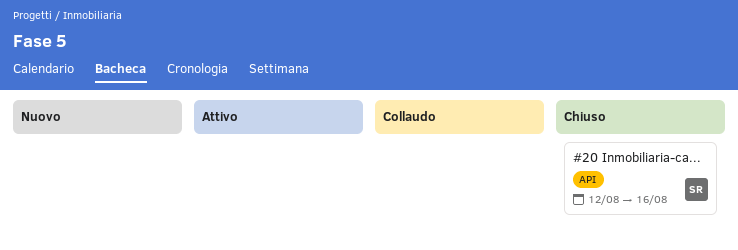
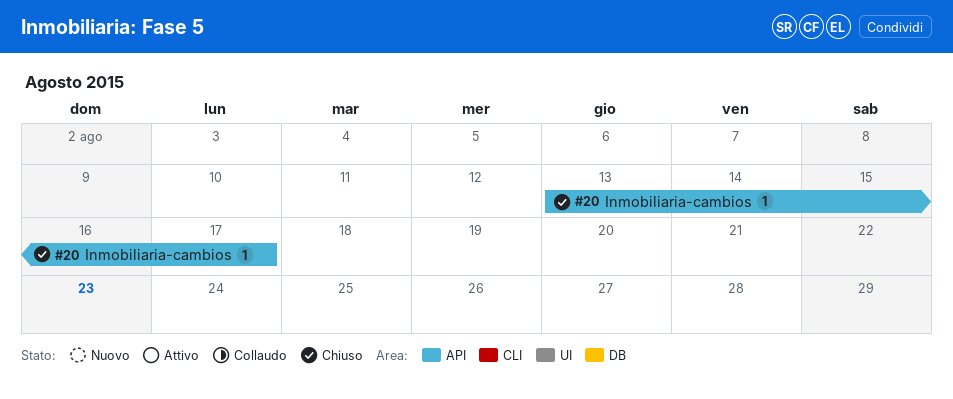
#20, start: Aug 12 -> Aug 13
#20, due: Aug 16 -> Aug 17

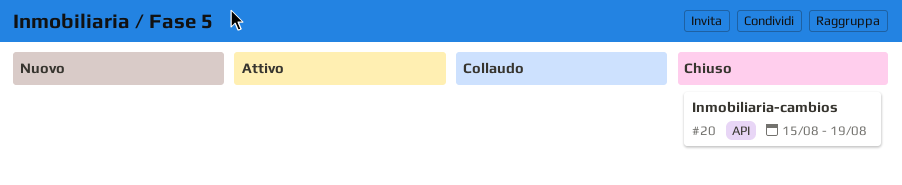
#20, start: Aug 13 -> Aug 15
#20, due: Aug 17 -> Aug 19

